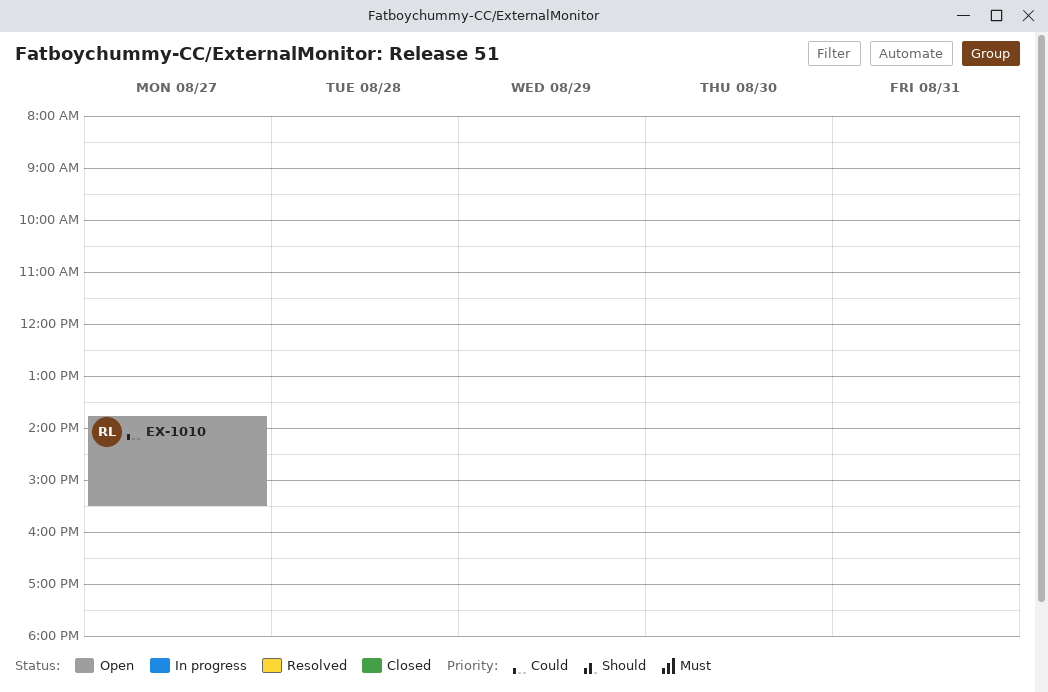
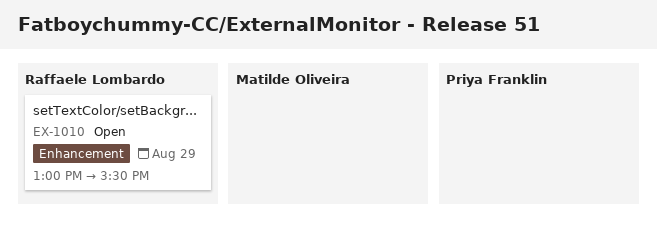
EX-1010, day: Aug 27 -> Aug 29
EX-1010, begins: 13:45 -> 13:00

